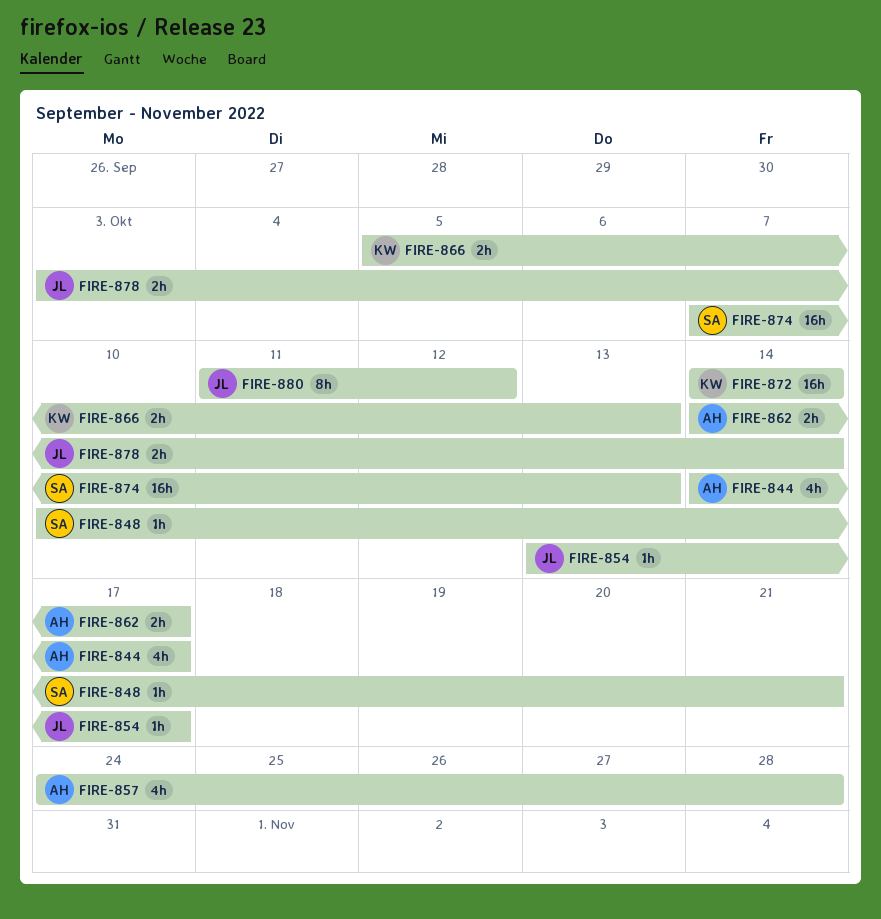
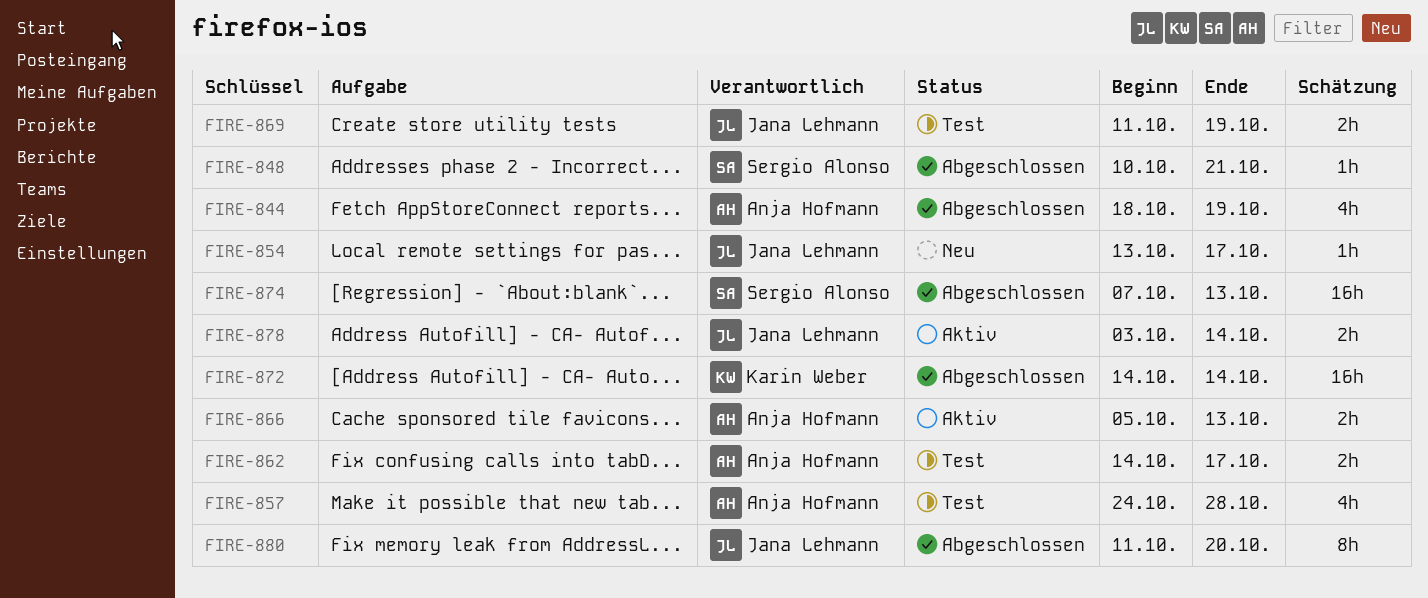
FIRE-844, start: Oct 14 -> Oct 18
FIRE-844, due: Oct 17 -> Oct 19
FIRE-866, owner: Karin Weber -> Anja Hofmann
FIRE-869: none -> present
FIRE-880, due: Oct 12 -> Oct 20

